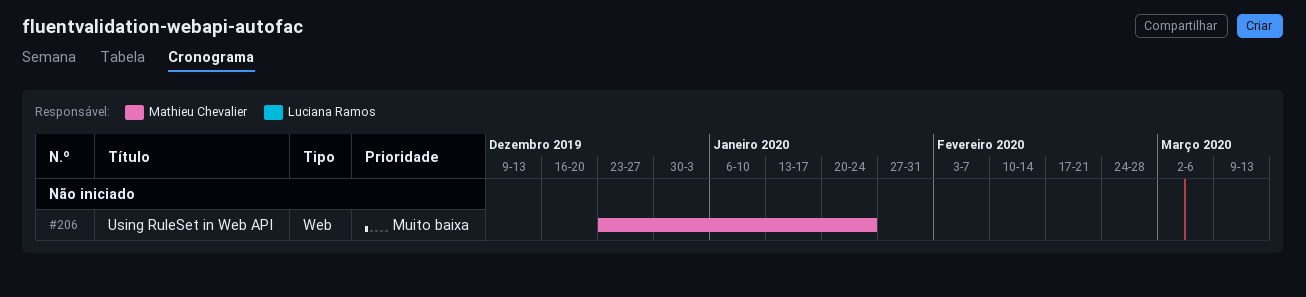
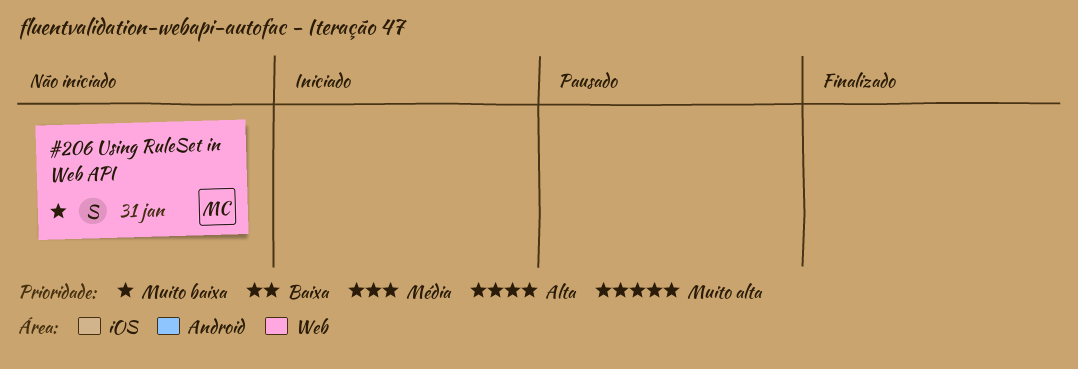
#206, due: Jan 24 -> Jan 31

